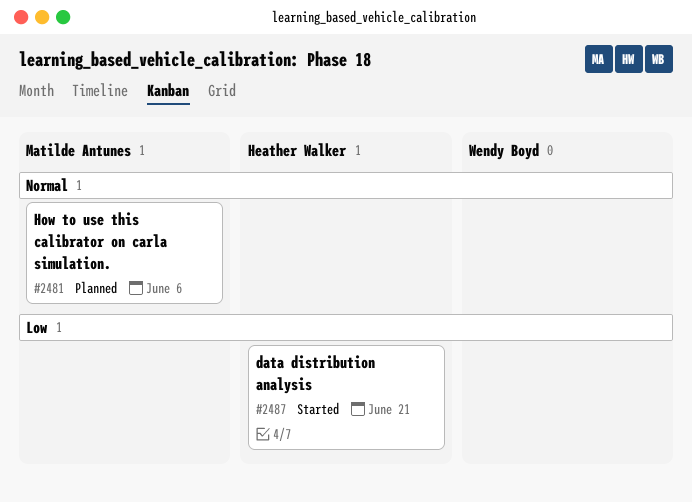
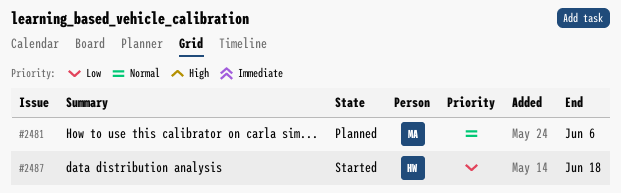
#2487, due: Jun 21 -> Jun 18

